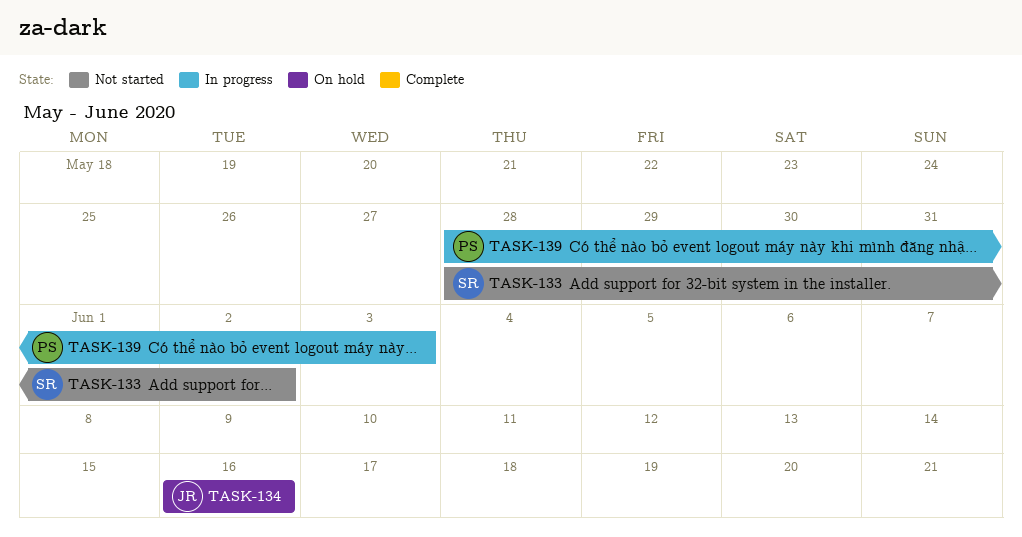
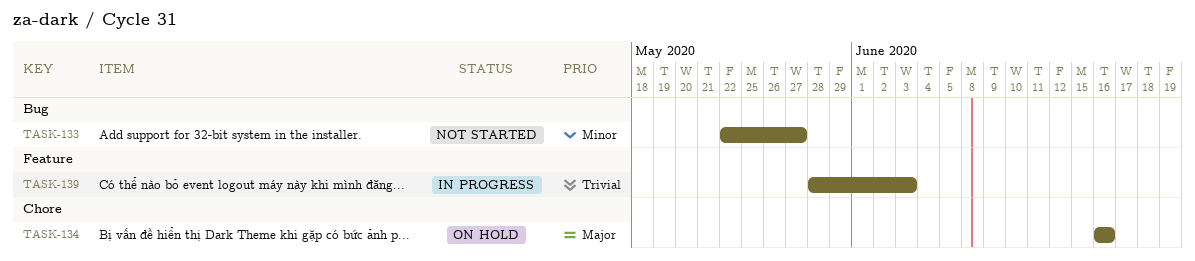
TASK-133, start: May 28 -> May 22
TASK-133, due: Jun 2 -> May 27

